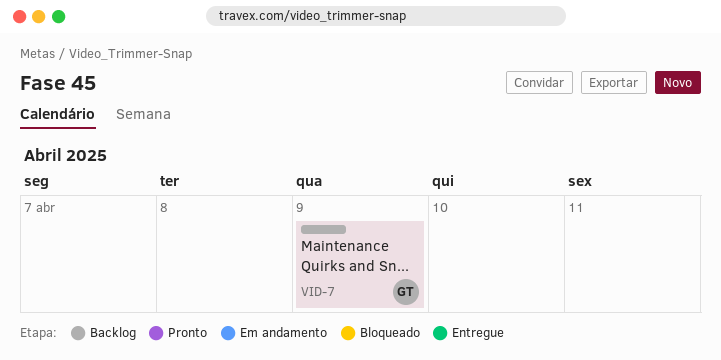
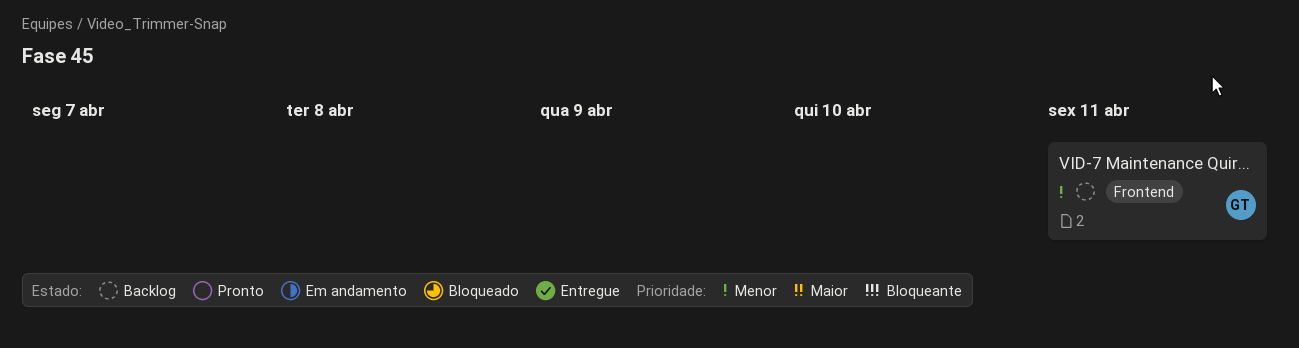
VID-7, due: Apr 9 -> Apr 11

